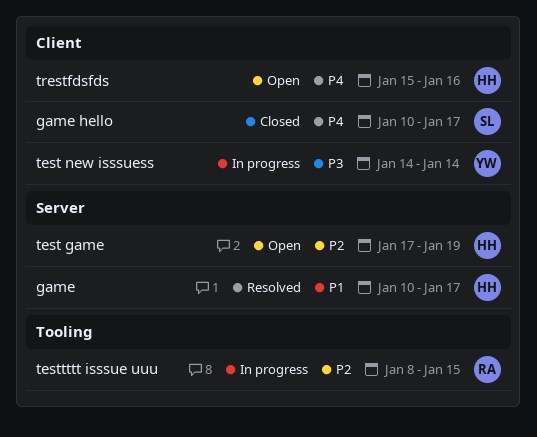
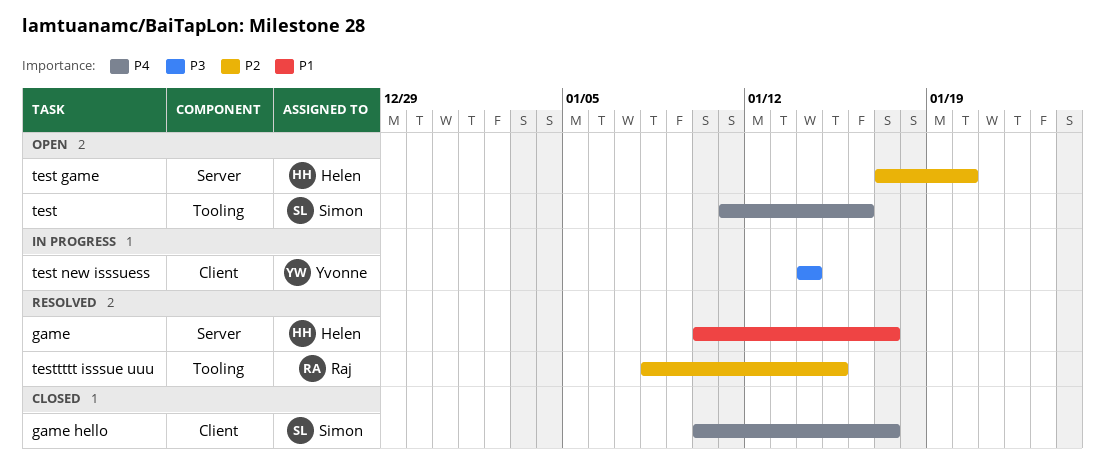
test: none -> present
test game, due: Jan 19 -> Jan 20
testtttt isssue uuu, status: In progress -> Resolved
trestfdsfds: present -> none

